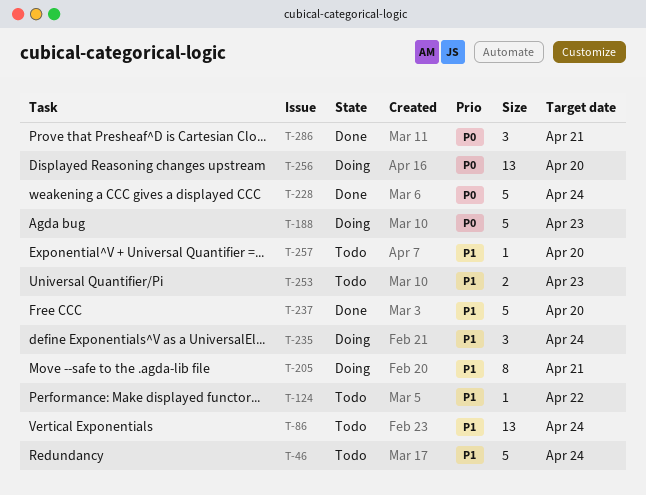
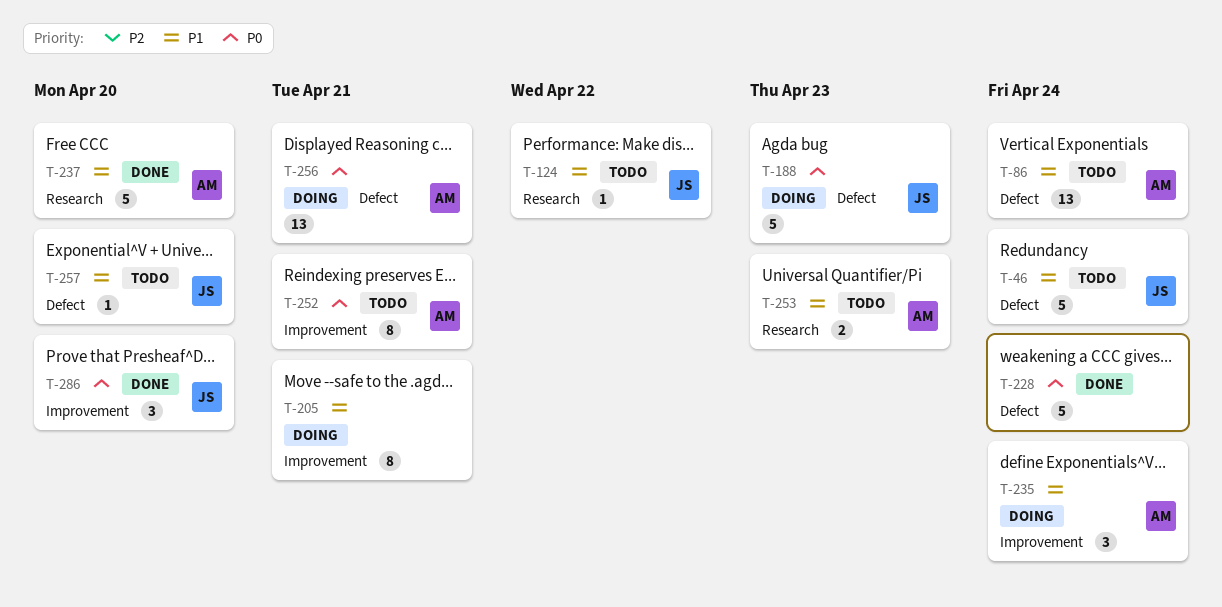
T-252: none -> present
T-256, due: Apr 20 -> Apr 21
T-286, due: Apr 21 -> Apr 20

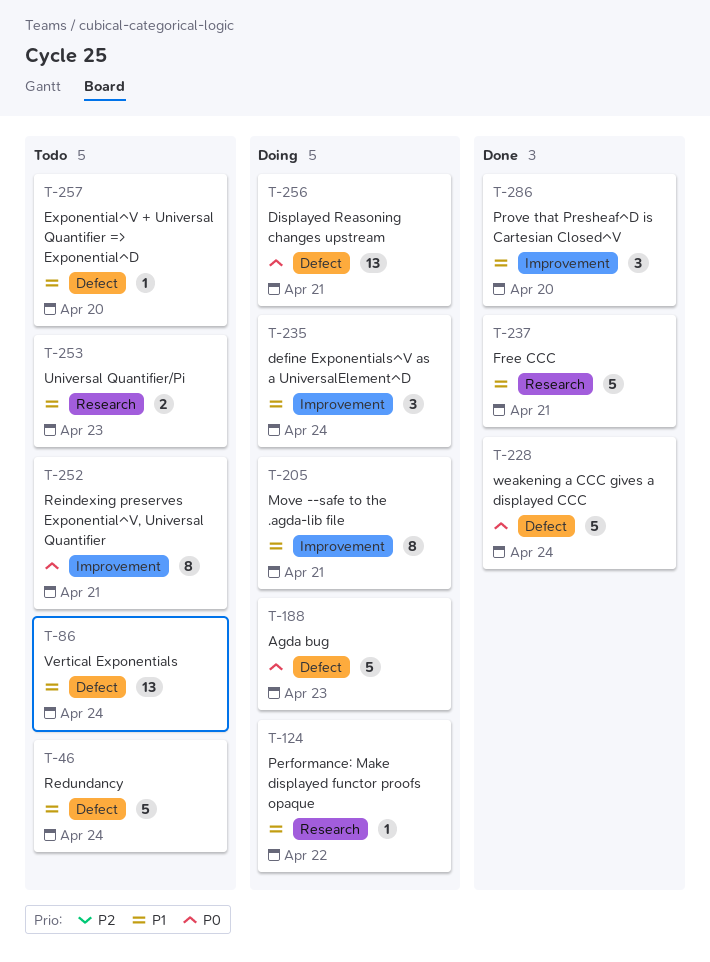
T-124, status: Todo -> Doing
T-237, due: Apr 20 -> Apr 21
T-286, priority: P0 -> P1

